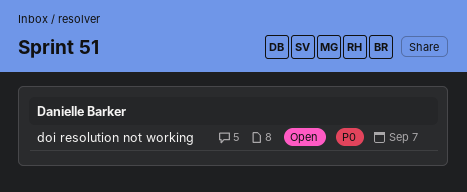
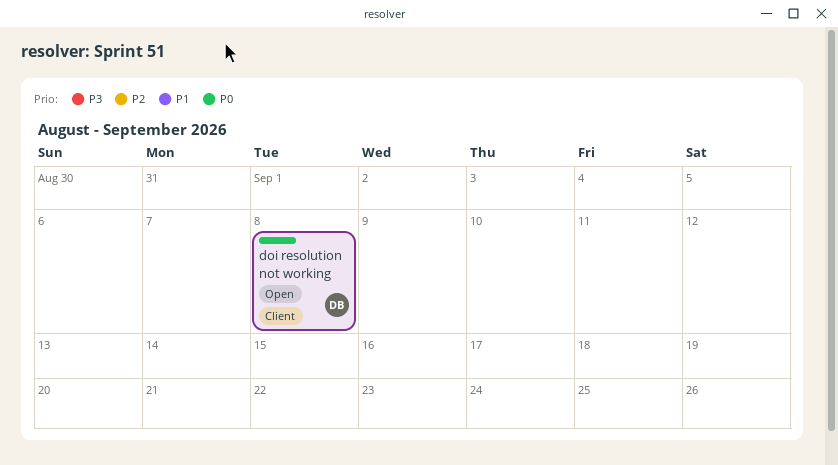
doi resolution not working, due: Sep 7 -> Sep 8

